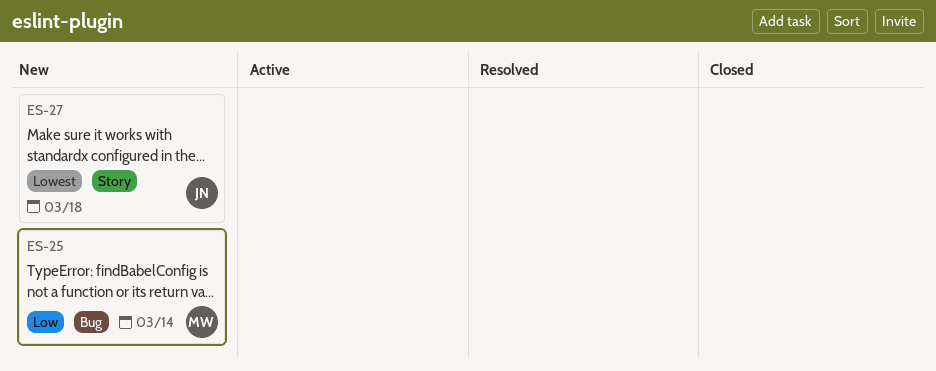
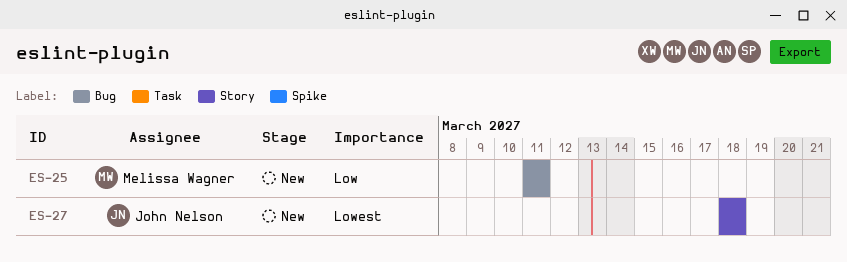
ES-25, due: Mar 14 -> Mar 11

